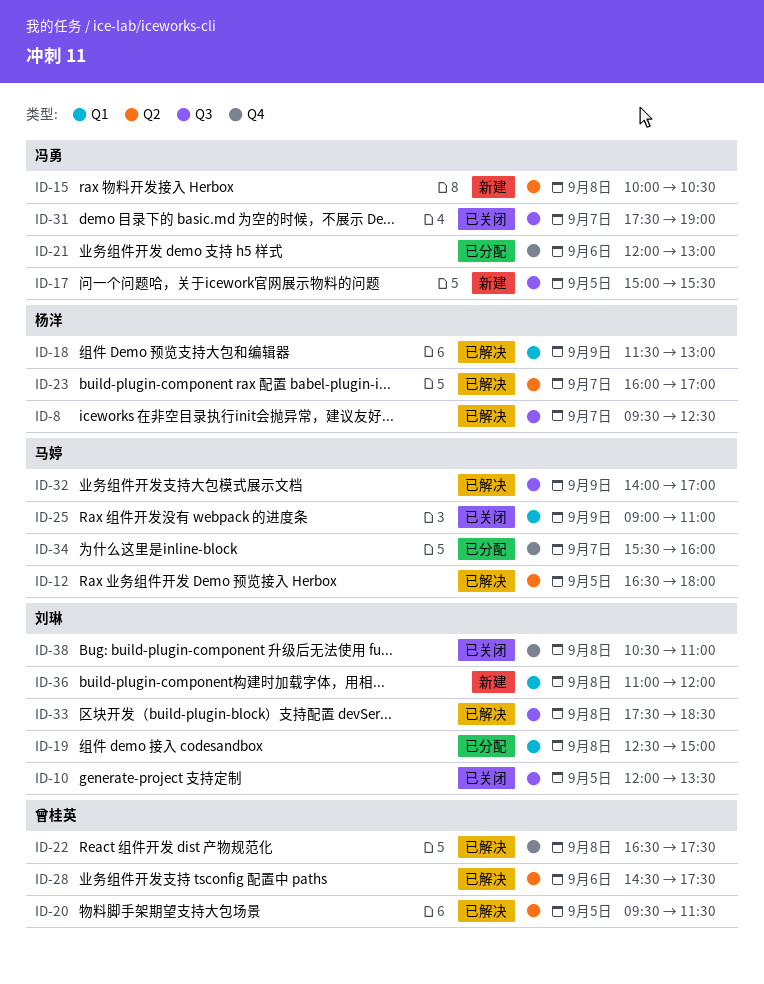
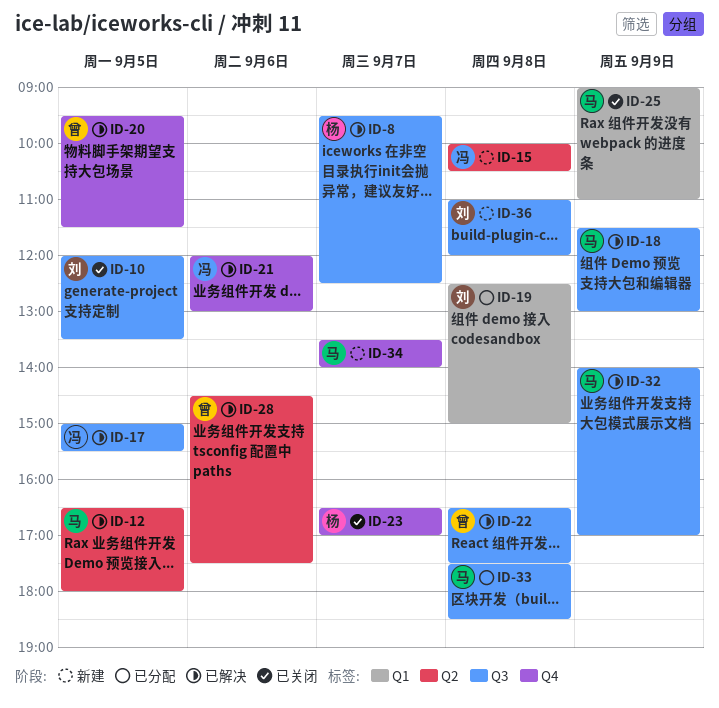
ID-17, status: 新建 -> 已解决
ID-18, owner: 杨洋 -> 马婷
ID-18, label: Q1 -> Q3
ID-20, label: Q2 -> Q4
ID-21, status: 已分配 -> 已解决
ID-22, label: Q4 -> Q3
ID-23, status: 已解决 -> 已关闭
ID-23, label: Q2 -> Q4
ID-23, begins: 16:00 -> 16:30
ID-31: present -> none
ID-33, status: 已解决 -> 已分配
ID-33, owner: 刘琳 -> 马婷
ID-34, status: 已分配 -> 新建
ID-34, begins: 15:30 -> 13:30
ID-34, ends: 16:00 -> 14:00
ID-36, label: Q1 -> Q3
ID-38: present -> none

